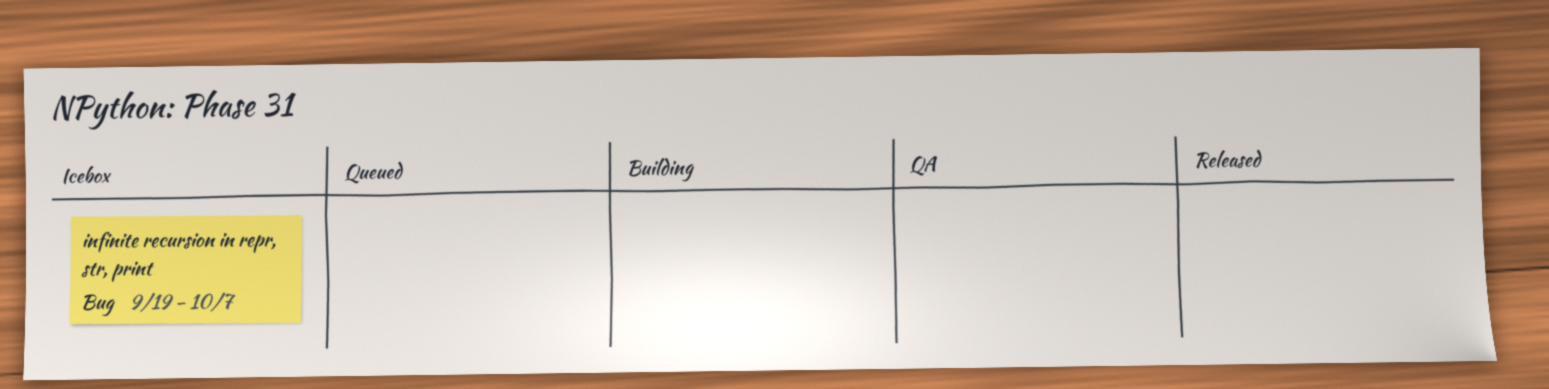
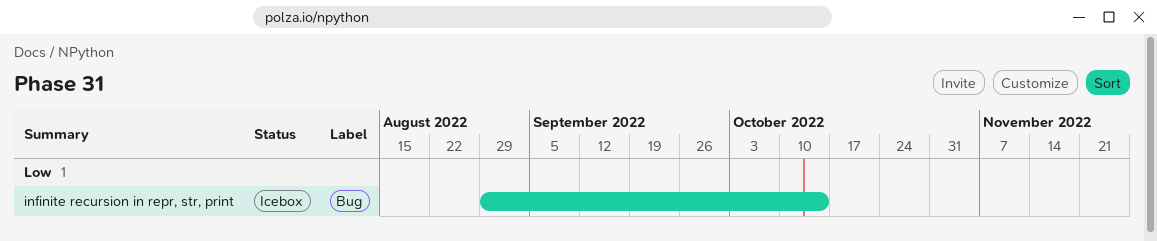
infinite recursion in repr, str, print, start: Sep 19 -> Aug 29
infinite recursion in repr, str, print, due: Oct 7 -> Oct 14

